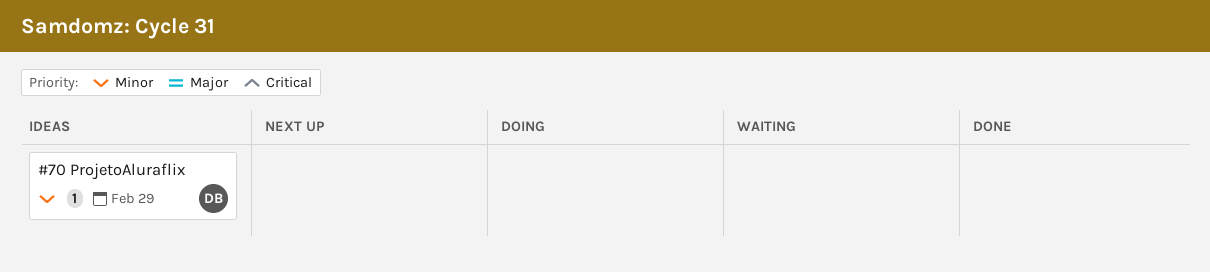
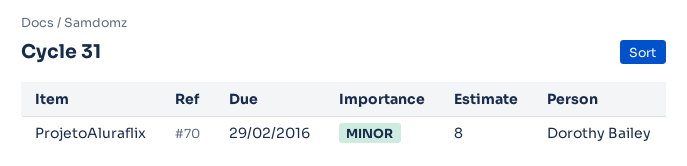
#70, estimate: 1 -> 8

